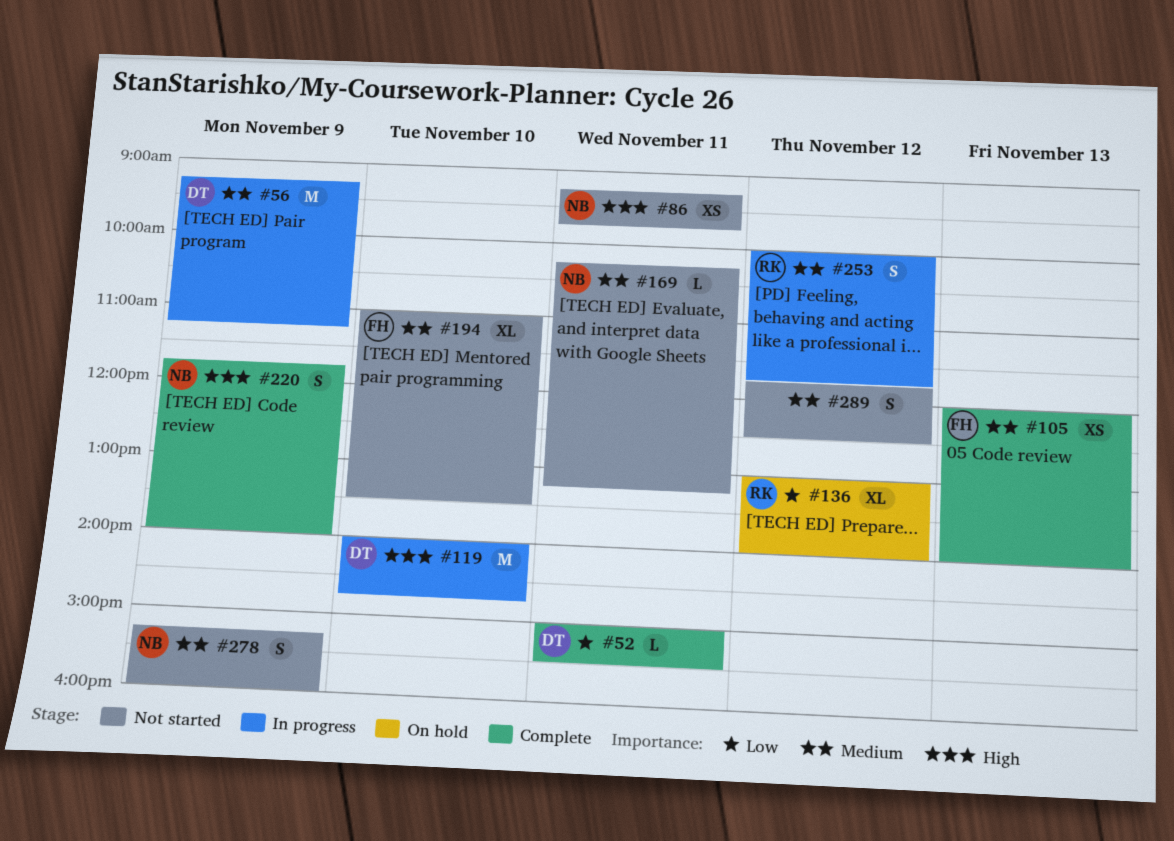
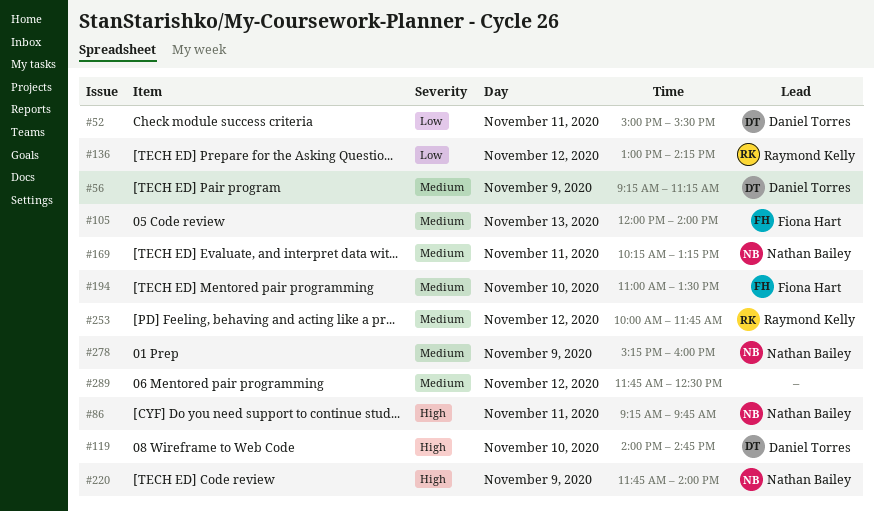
#136, ends: 14:00 -> 14:15

